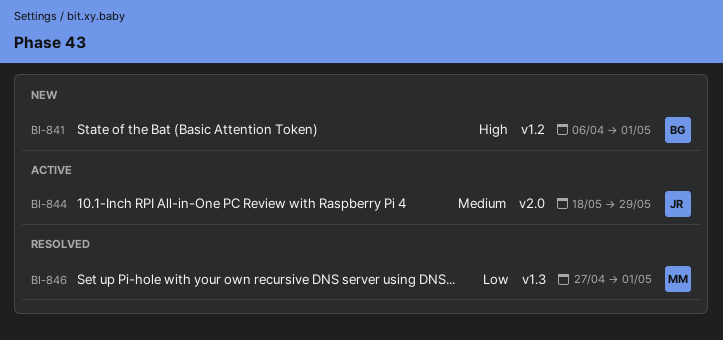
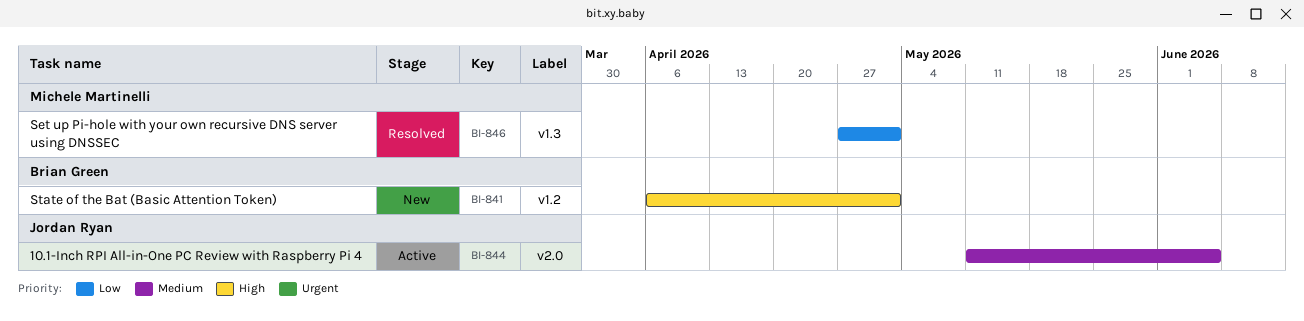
BI-844, start: May 18 -> May 11
BI-844, due: May 29 -> Jun 5

